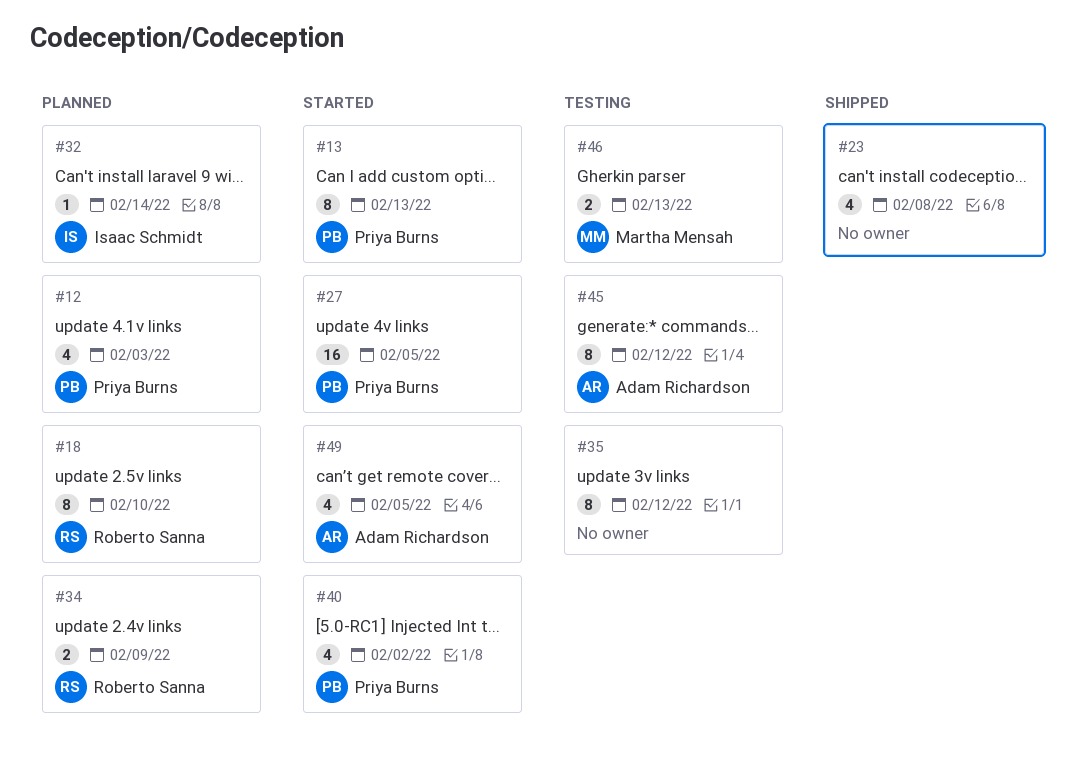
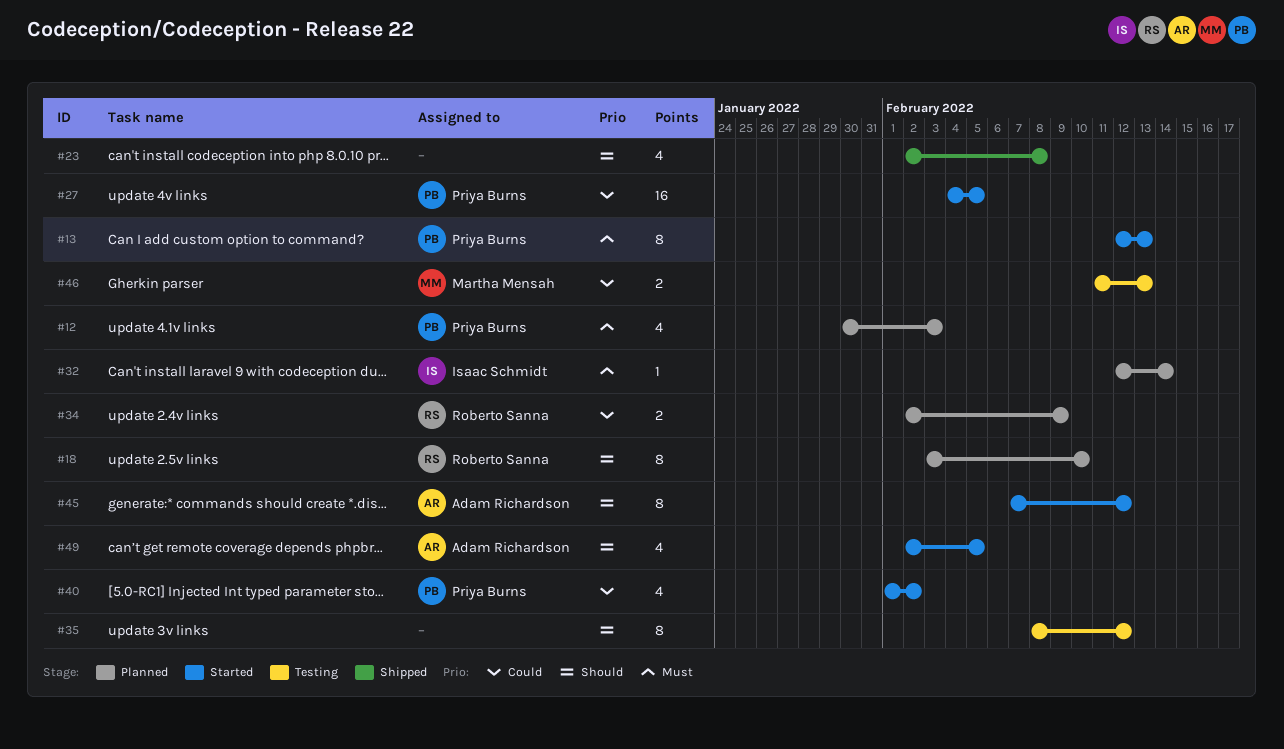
#45, status: Testing -> Started

